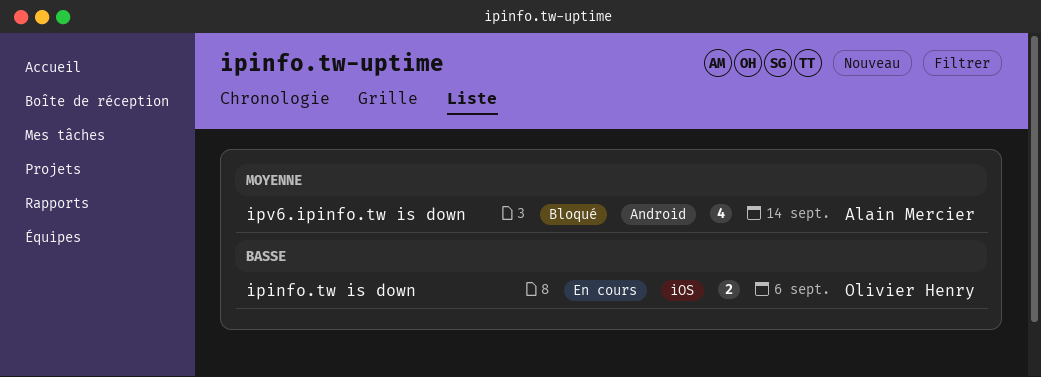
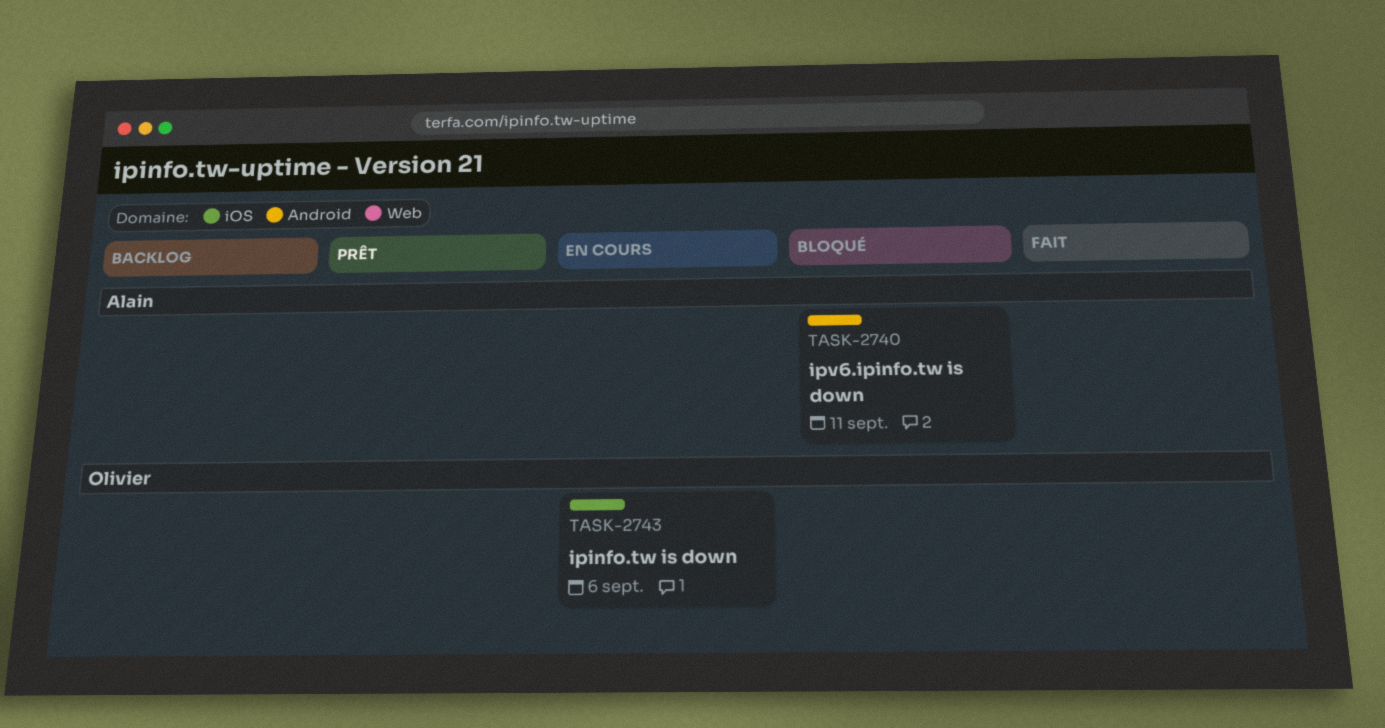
ipv6.ipinfo.tw is down, due: Sep 14 -> Sep 11

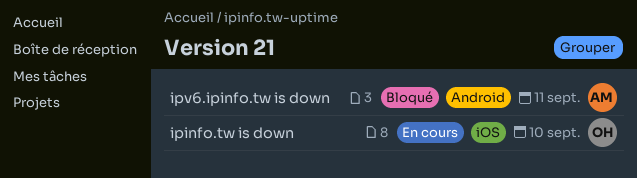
ipinfo.tw is down, due: Sep 6 -> Sep 10

